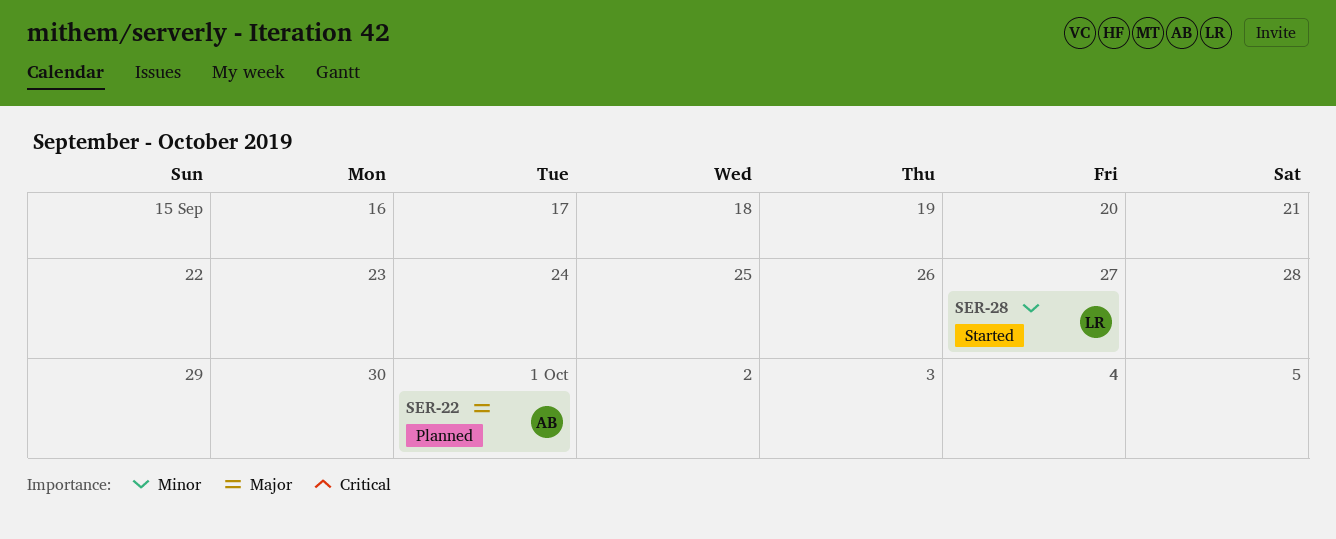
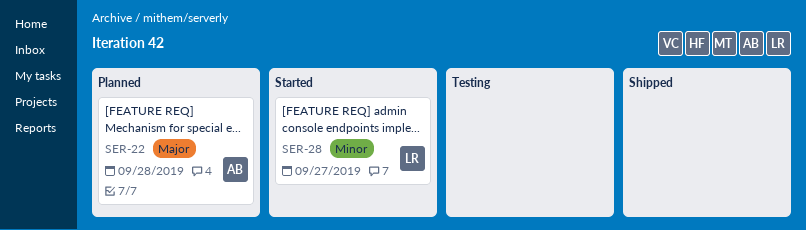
SER-22, due: Oct 1 -> Sep 28

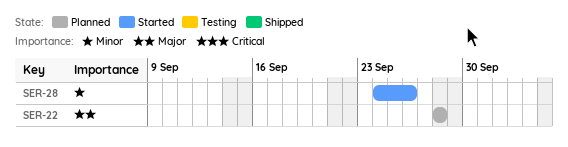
SER-28, due: Sep 27 -> Sep 26

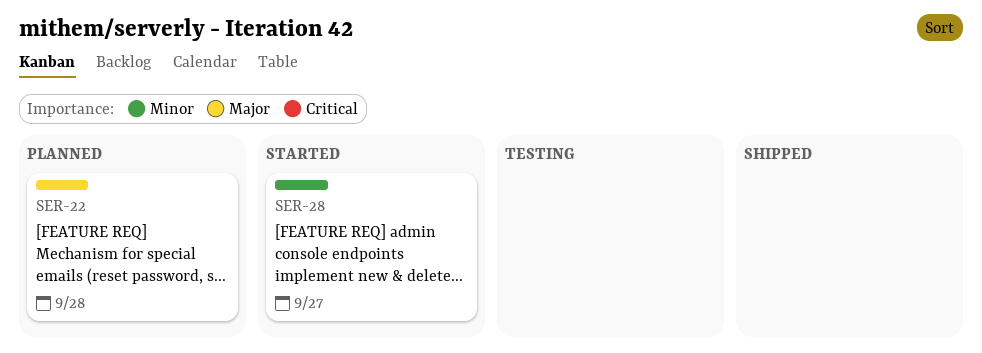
SER-28, due: Sep 26 -> Sep 27

